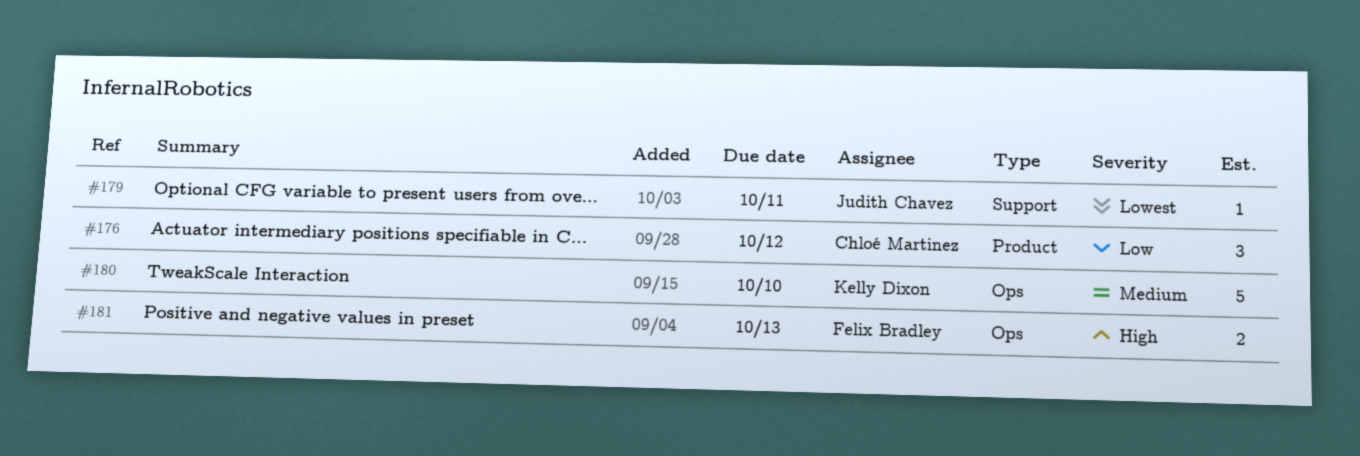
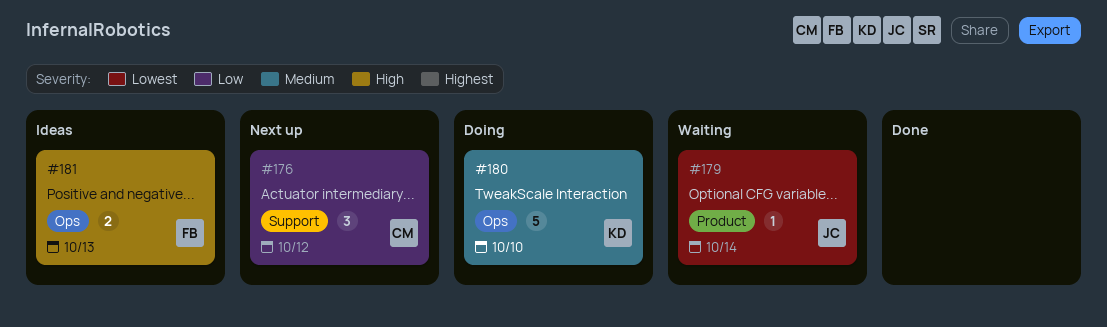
#176, label: Product -> Support
#179, label: Support -> Product
#179, due: Oct 11 -> Oct 14

